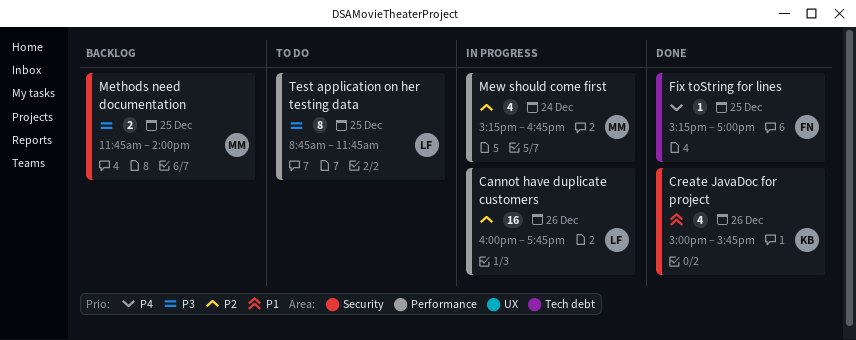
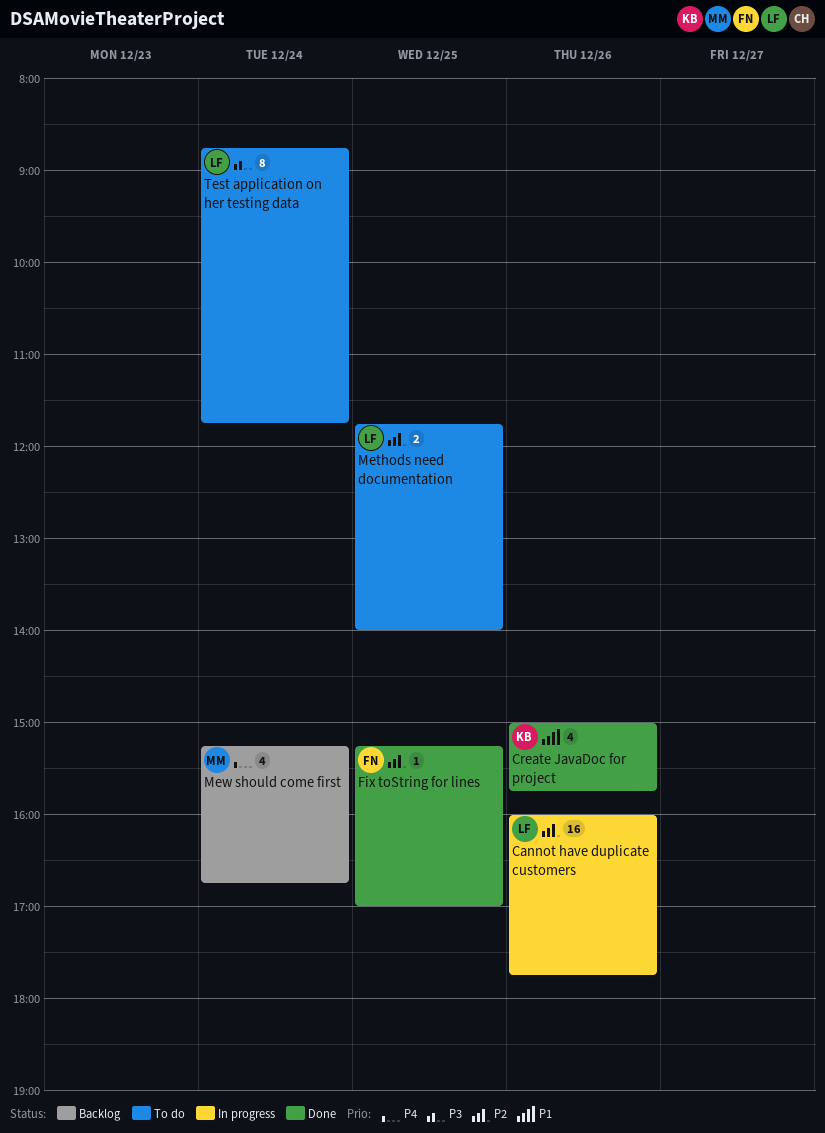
Fix toString for lines, priority: P4 -> P2
Methods need documentation, status: Backlog -> To do
Methods need documentation, owner: MM -> LF
Methods need documentation, priority: P3 -> P2
Mew should come first, status: In progress -> Backlog
Mew should come first, priority: P2 -> P4
Test application on her testing data, day: Dec 25 -> Dec 24

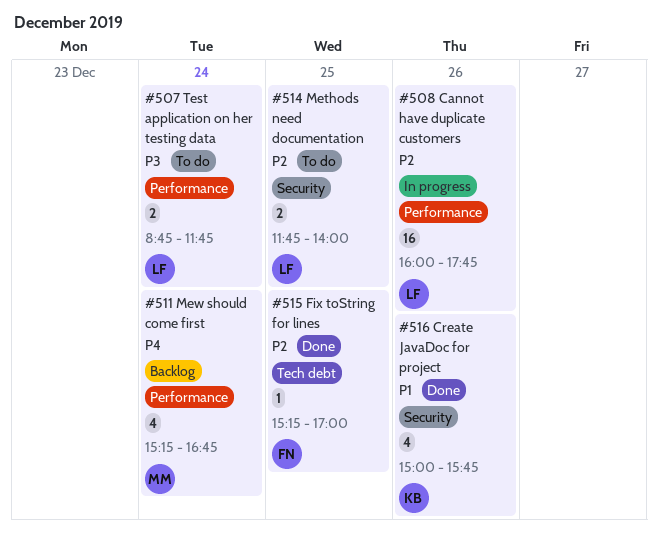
Test application on her testing data, estimate: 8 -> 2

